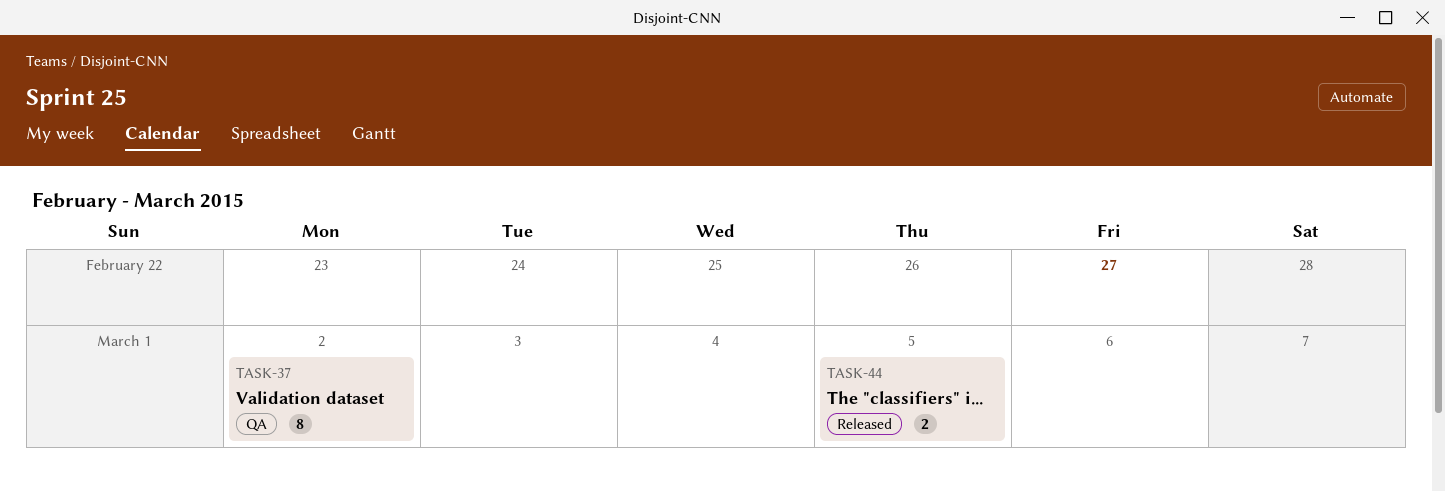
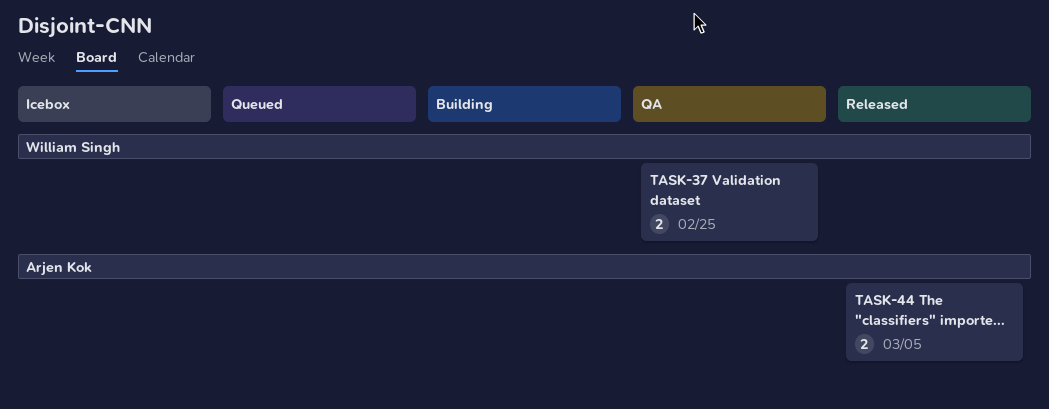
TASK-37, estimate: 8 -> 2
TASK-37, due: Mar 2 -> Feb 25

